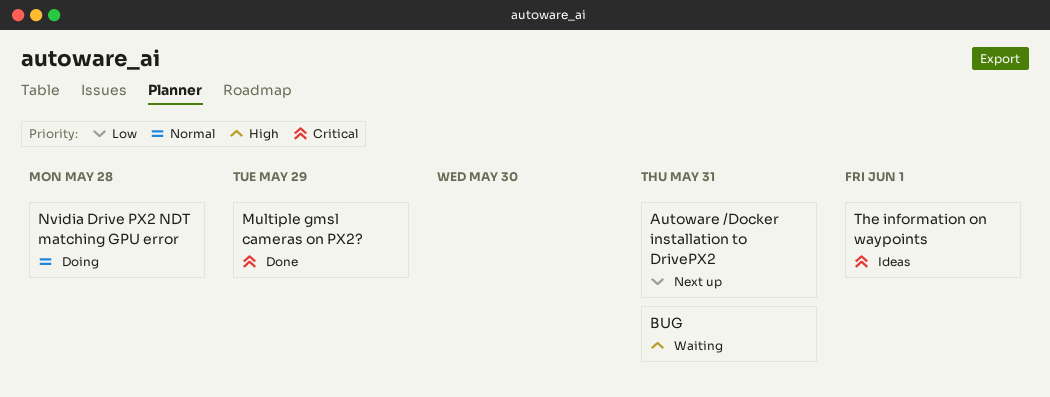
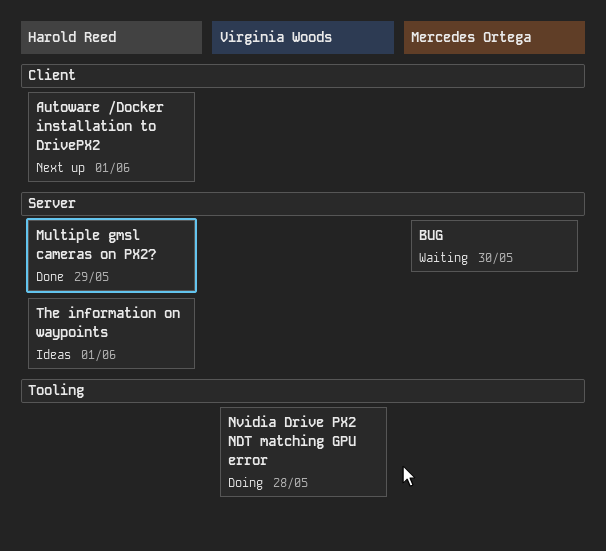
Autoware /Docker installation to DrivePX2, due: May 31 -> Jun 1
BUG, due: May 31 -> May 30

